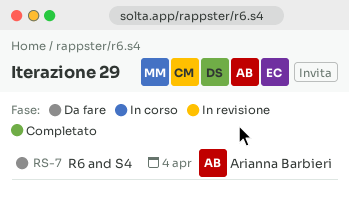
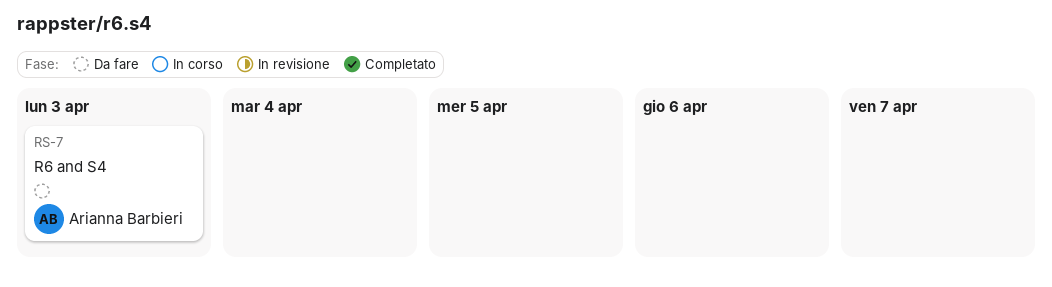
RS-7, due: Apr 4 -> Apr 3

